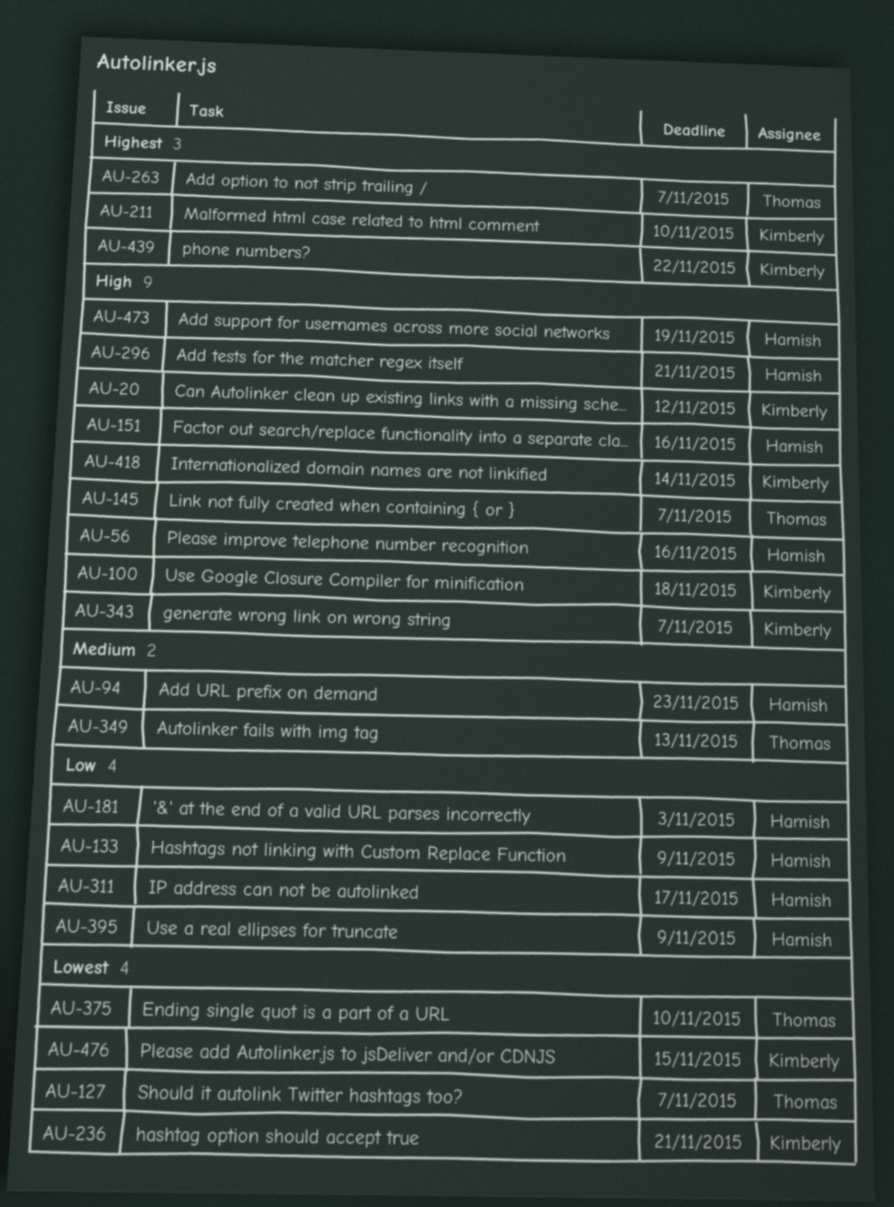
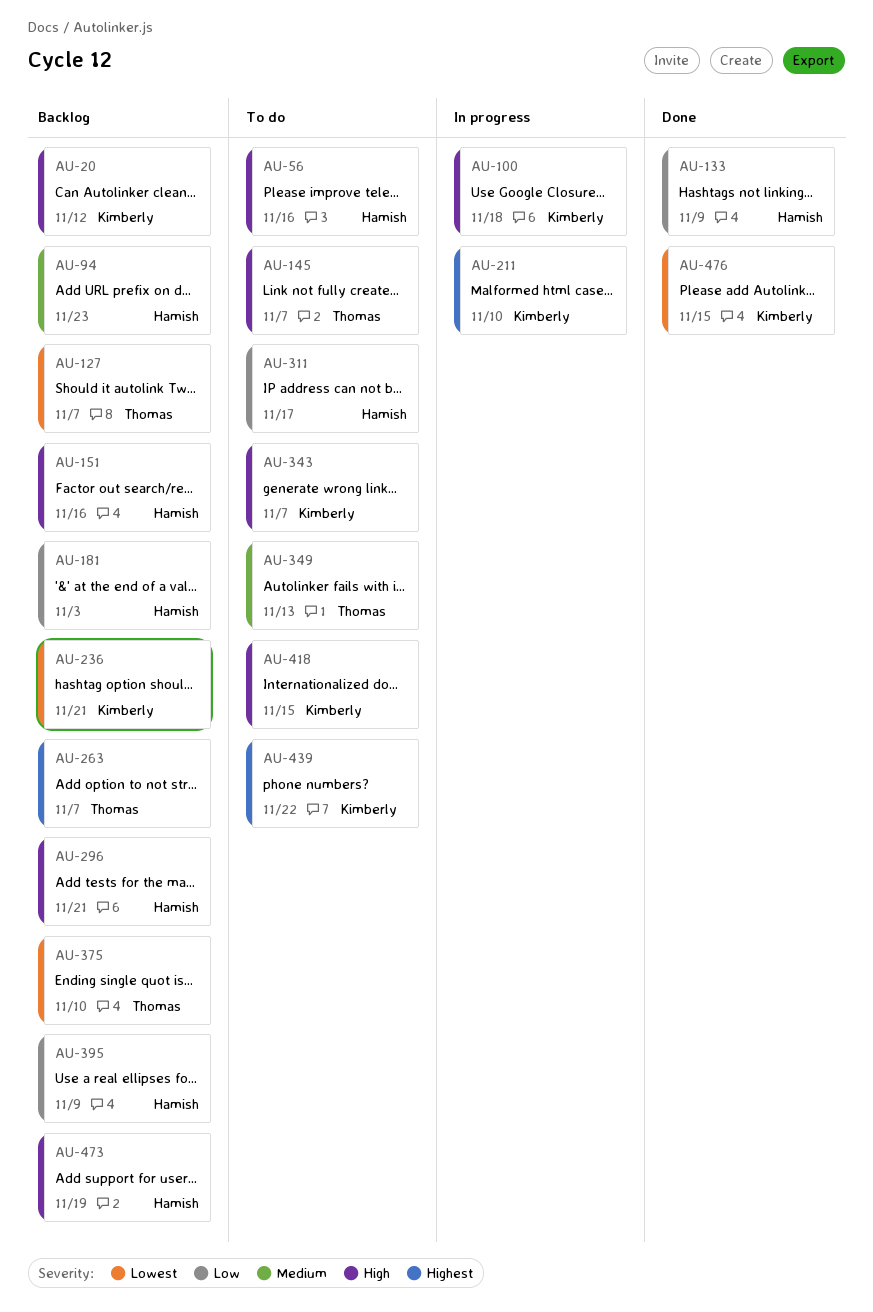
AU-418, due: Nov 14 -> Nov 15

